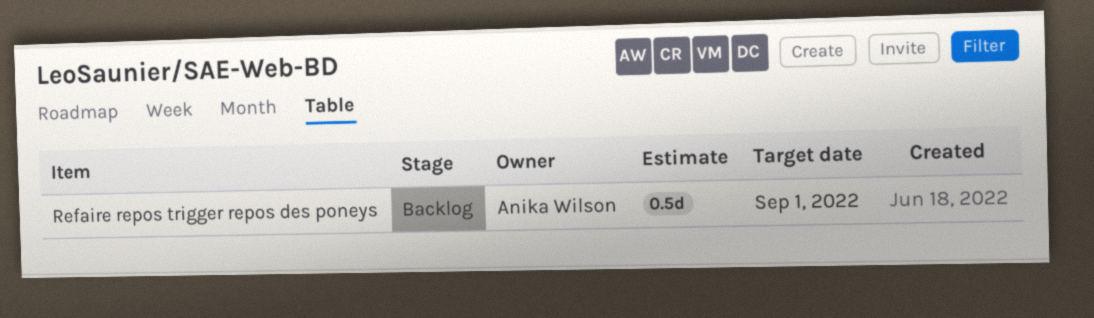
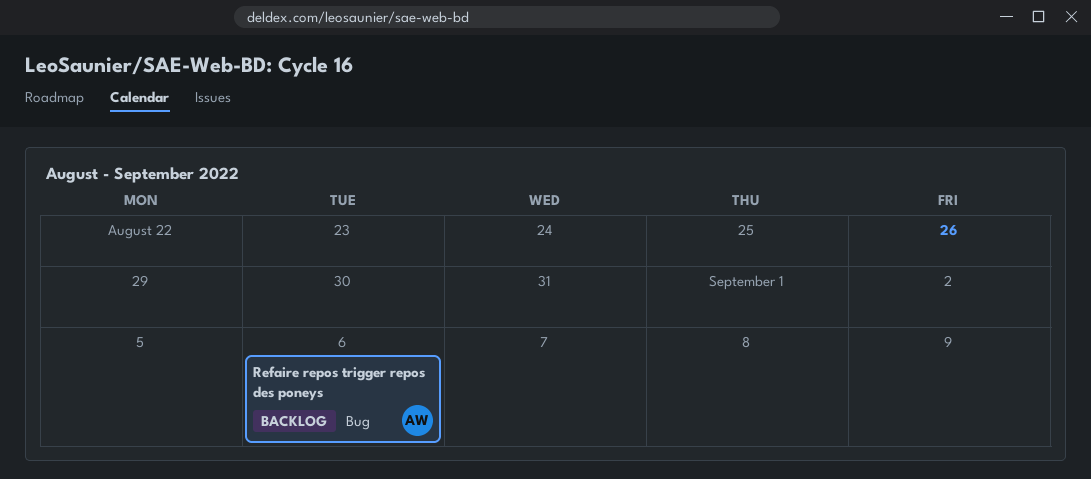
Refaire repos trigger repos des poneys, due: Sep 1 -> Sep 6

